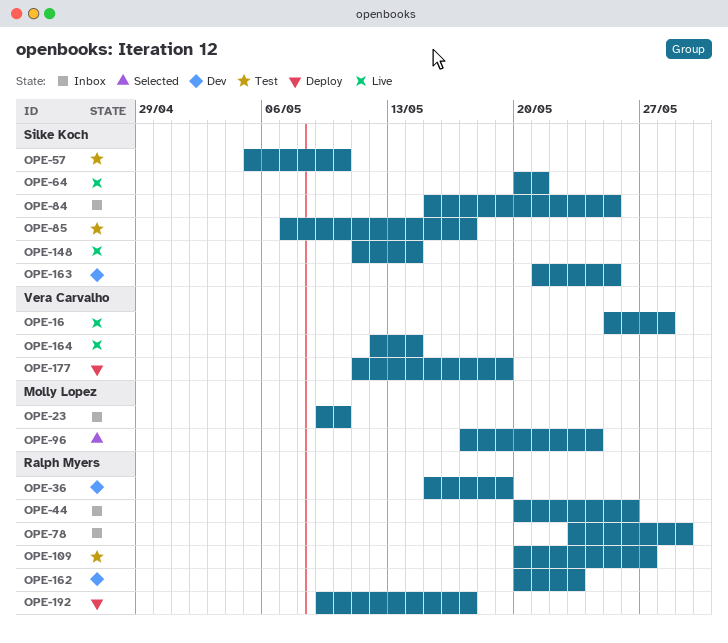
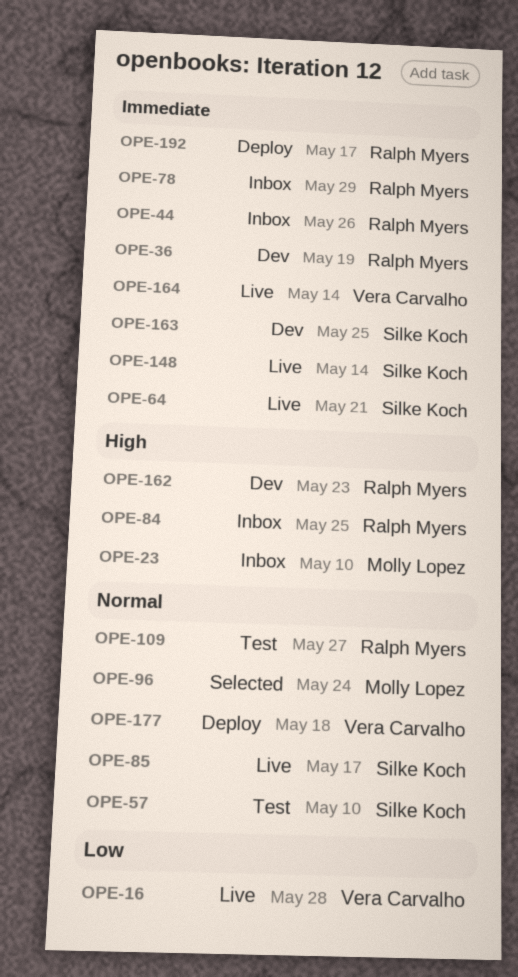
OPE-84, owner: Silke Koch -> Ralph Myers
OPE-85, status: Test -> Live
OPE-177, due: May 19 -> May 18

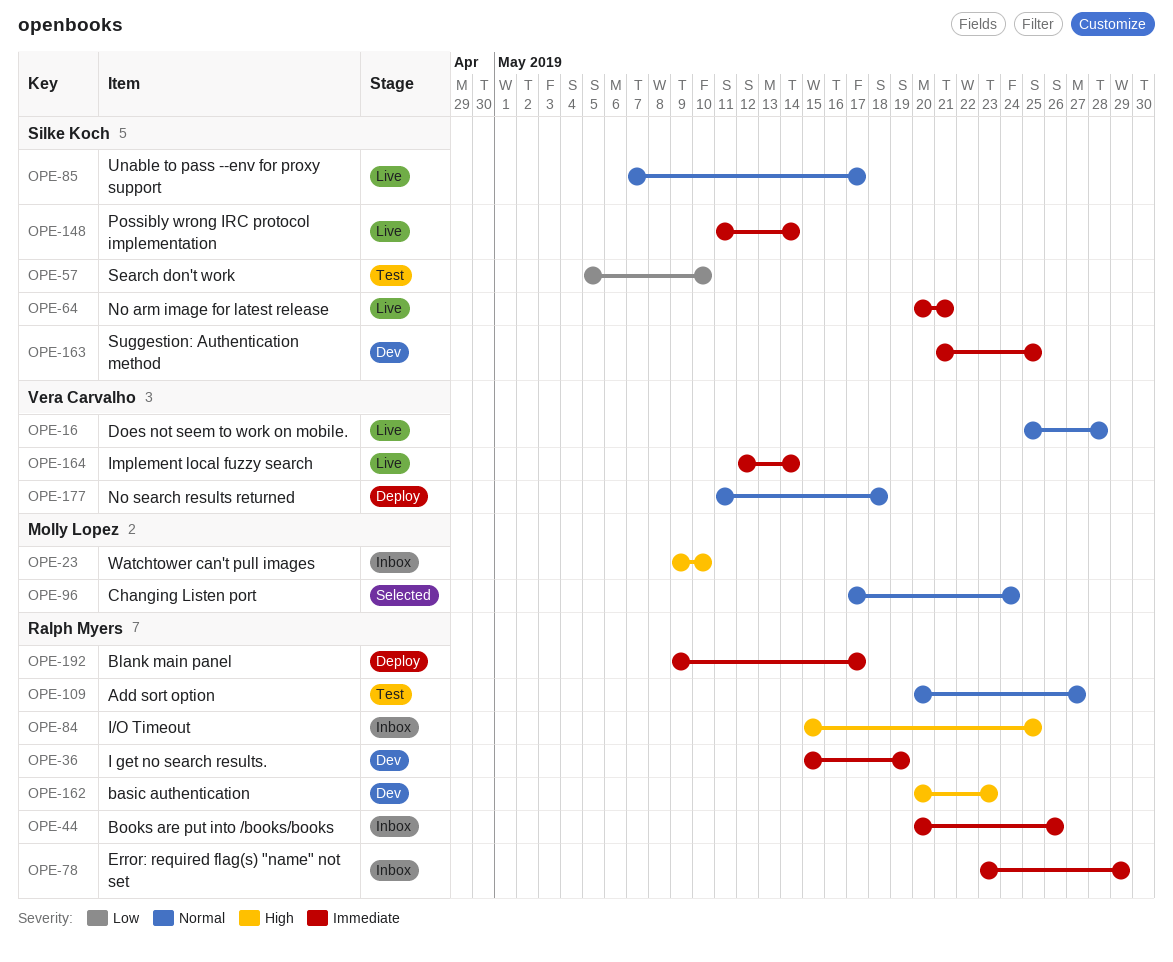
OPE-16, priority: Low -> Normal
OPE-57, priority: Normal -> Low

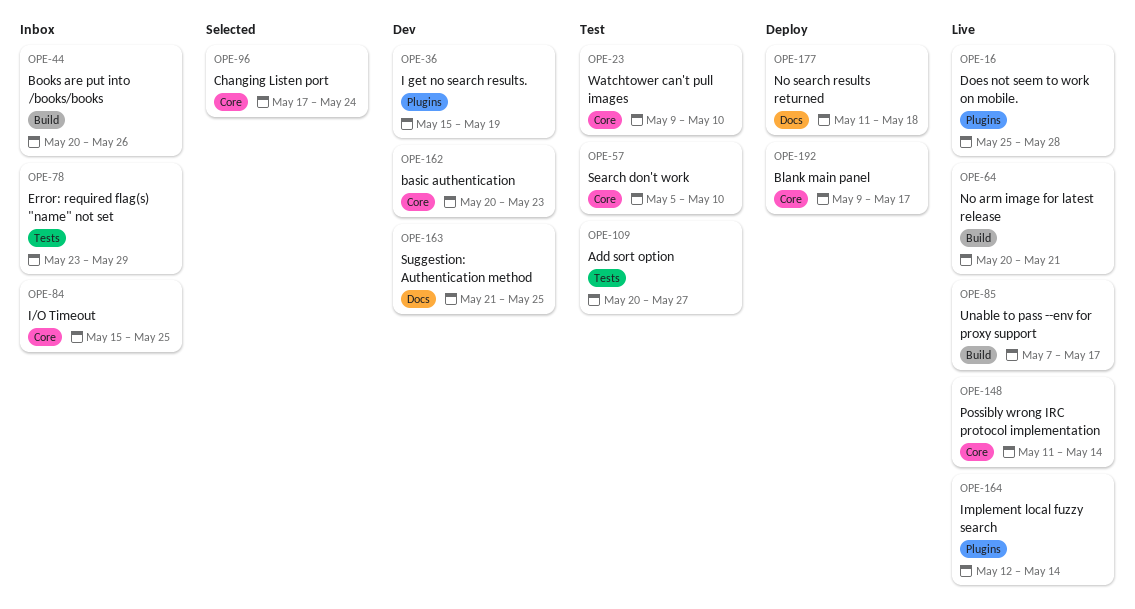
OPE-23, status: Inbox -> Test

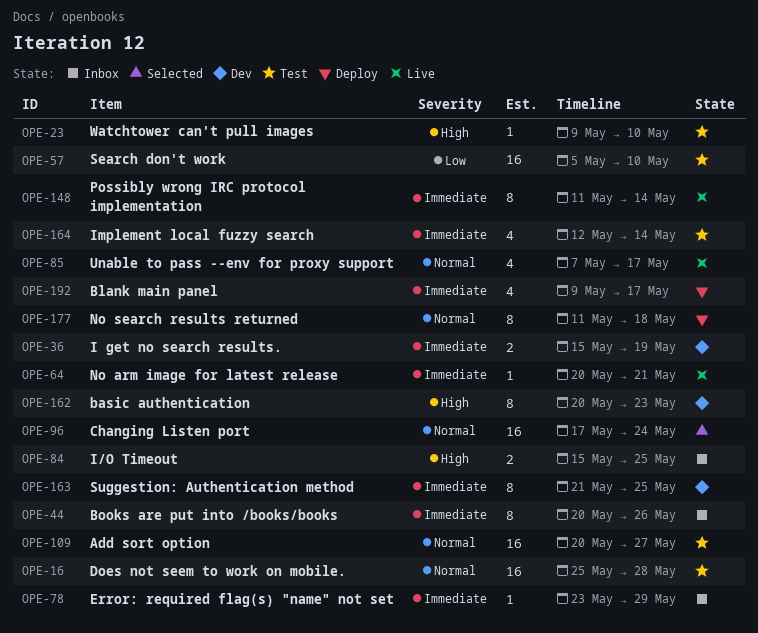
OPE-16, status: Live -> Test
OPE-164, status: Live -> Test

